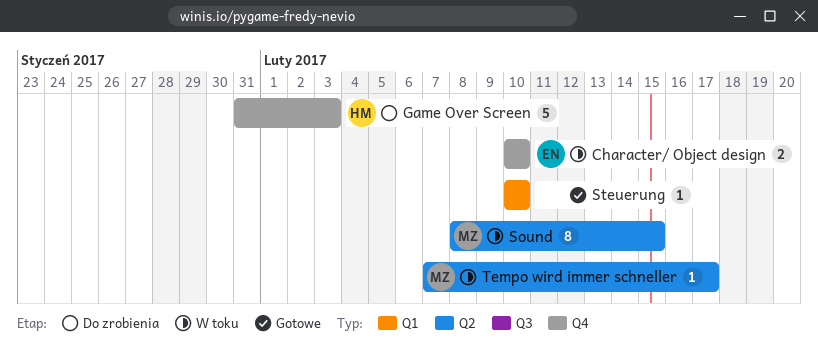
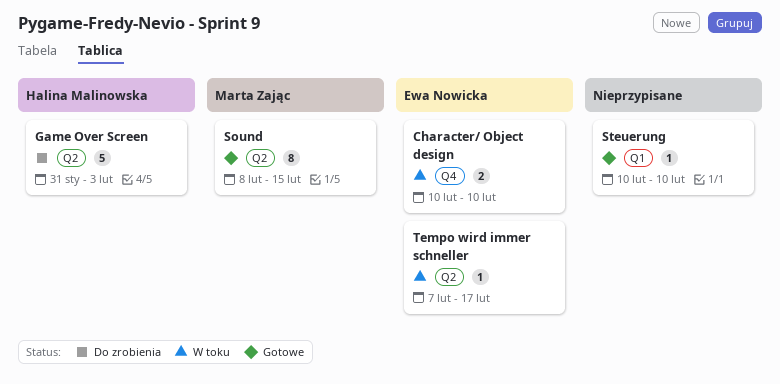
Game Over Screen, label: Q4 -> Q2
Sound, status: W toku -> Gotowe
Tempo wird immer schneller, owner: Marta Zając -> Ewa Nowicka

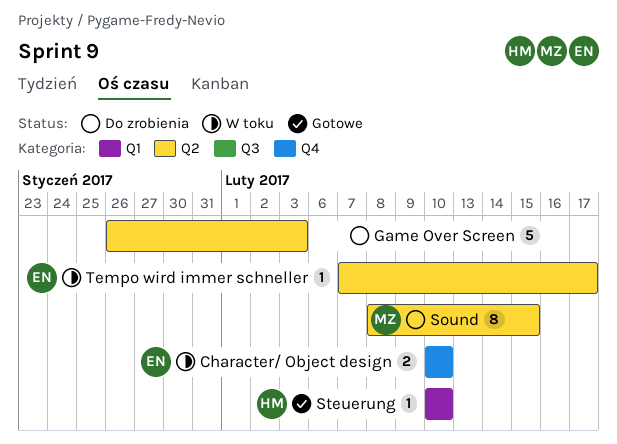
Game Over Screen, owner: Halina Malinowska -> none
Game Over Screen, start: Jan 31 -> Jan 26
Sound, status: Gotowe -> Do zrobienia
Steuerung, owner: none -> Halina Malinowska

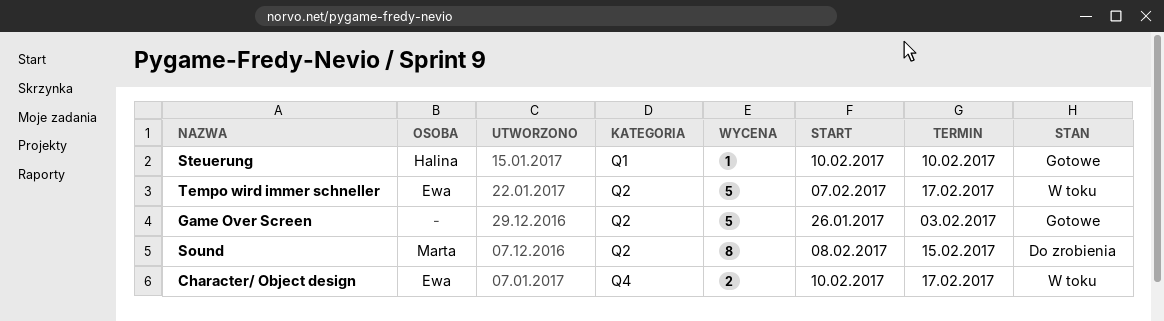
Character/ Object design, due: Feb 10 -> Feb 17
Game Over Screen, status: Do zrobienia -> Gotowe
Tempo wird immer schneller, estimate: 1 -> 5

